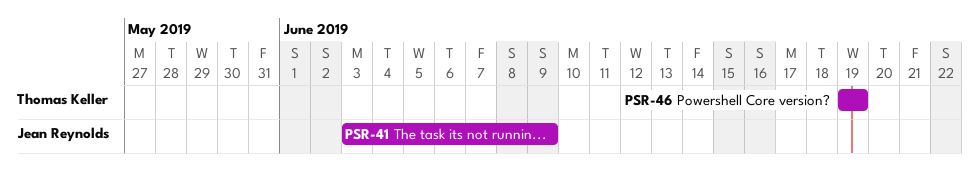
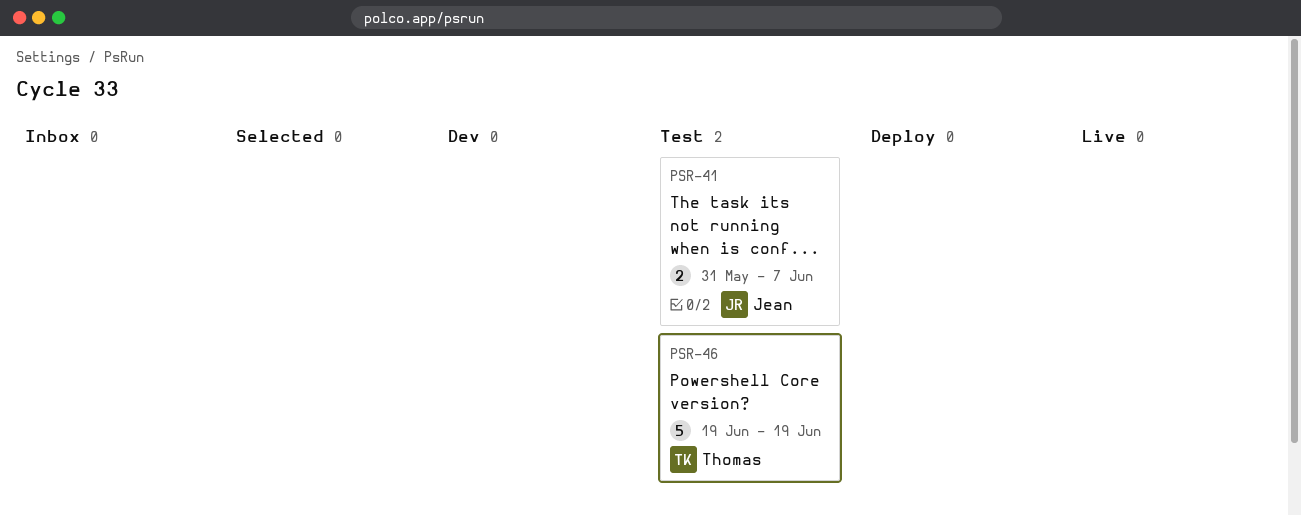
PSR-41, start: Jun 3 -> May 31
PSR-41, due: Jun 9 -> Jun 7

